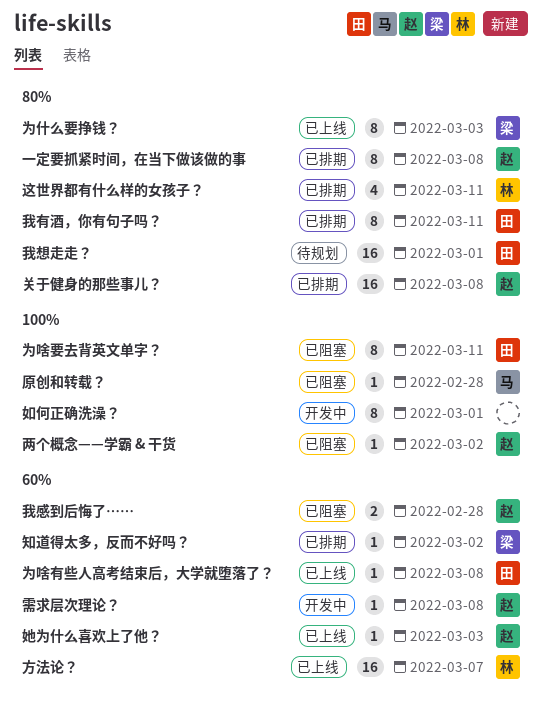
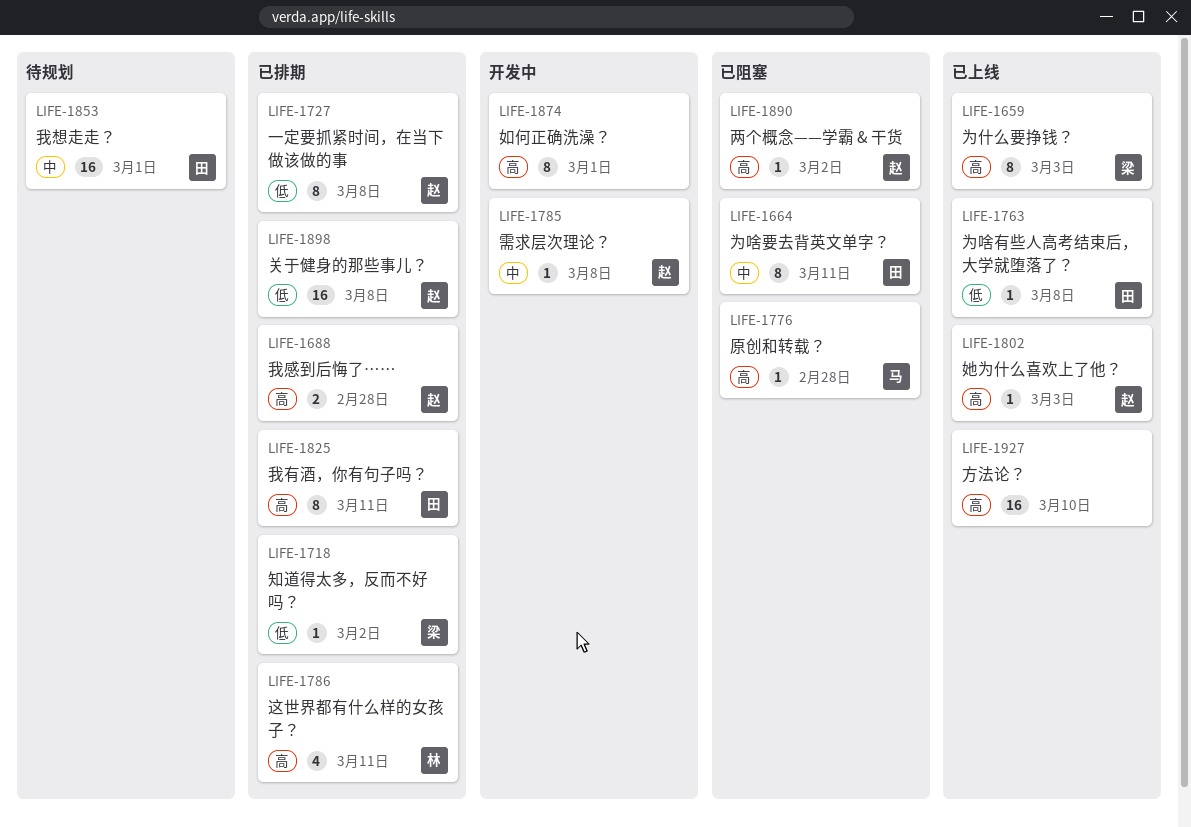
我感到后悔了……, status: 已阻塞 -> 已排期
方法论？, owner: 林 -> none
方法论？, due: Mar 7 -> Mar 10

